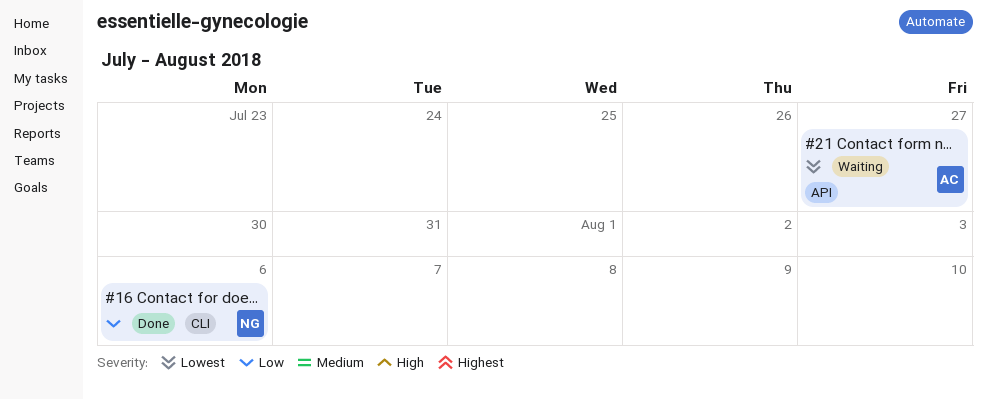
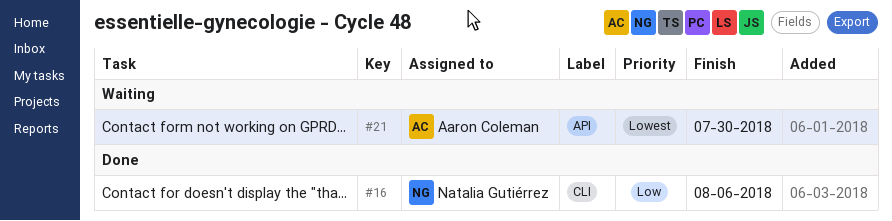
#21, due: Jul 27 -> Jul 30

